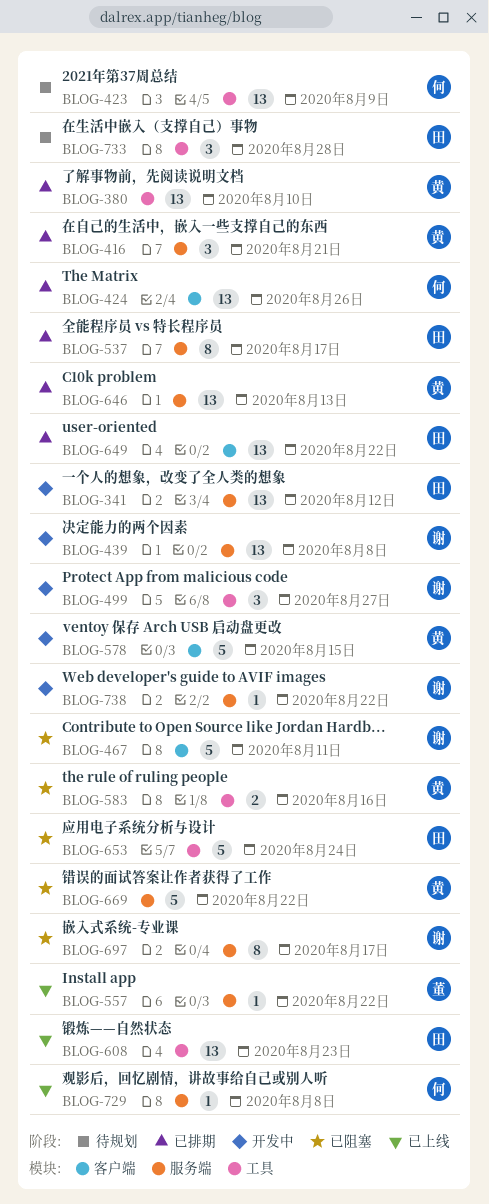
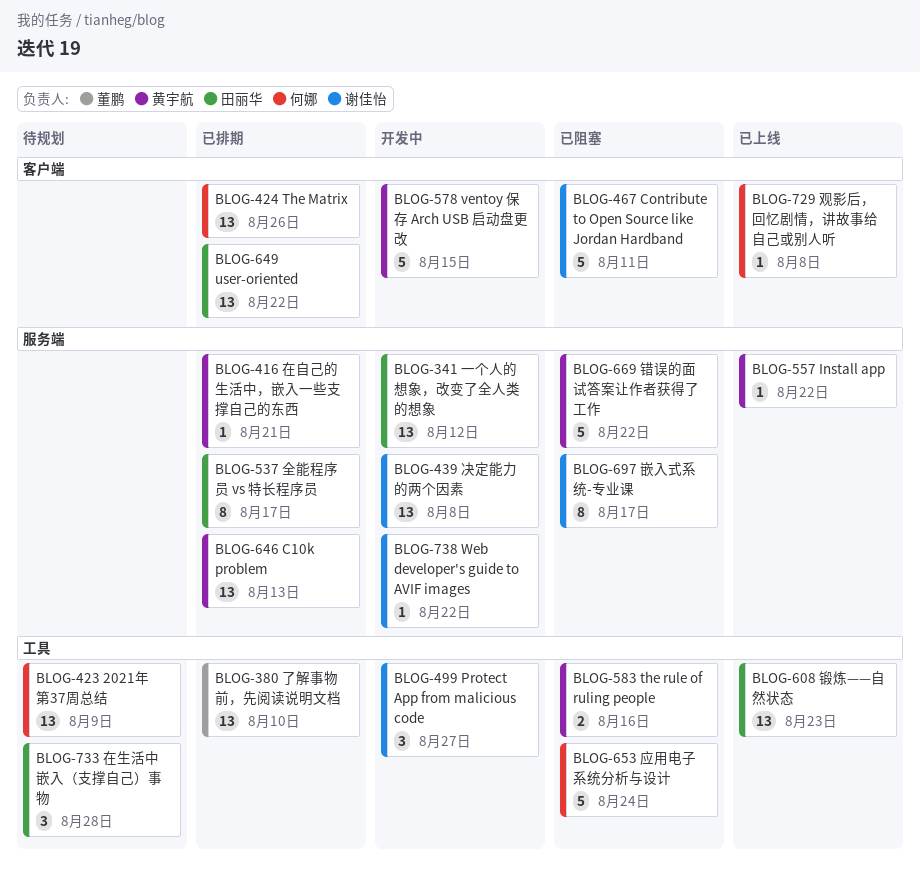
BLOG-380, owner: 黄宇航 -> 董鹏
BLOG-416, estimate: 3 -> 1
BLOG-557, owner: 董鹏 -> 黄宇航
BLOG-653, owner: 田丽华 -> 何娜
BLOG-729, label: 服务端 -> 客户端

